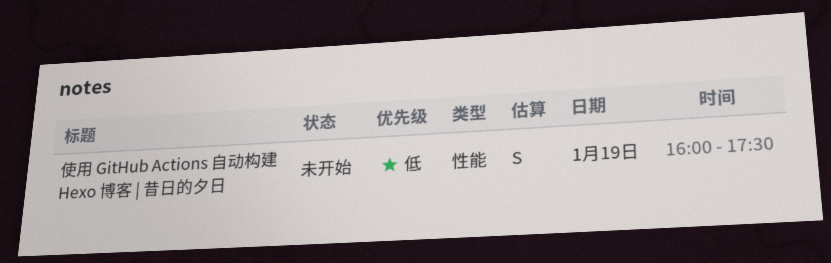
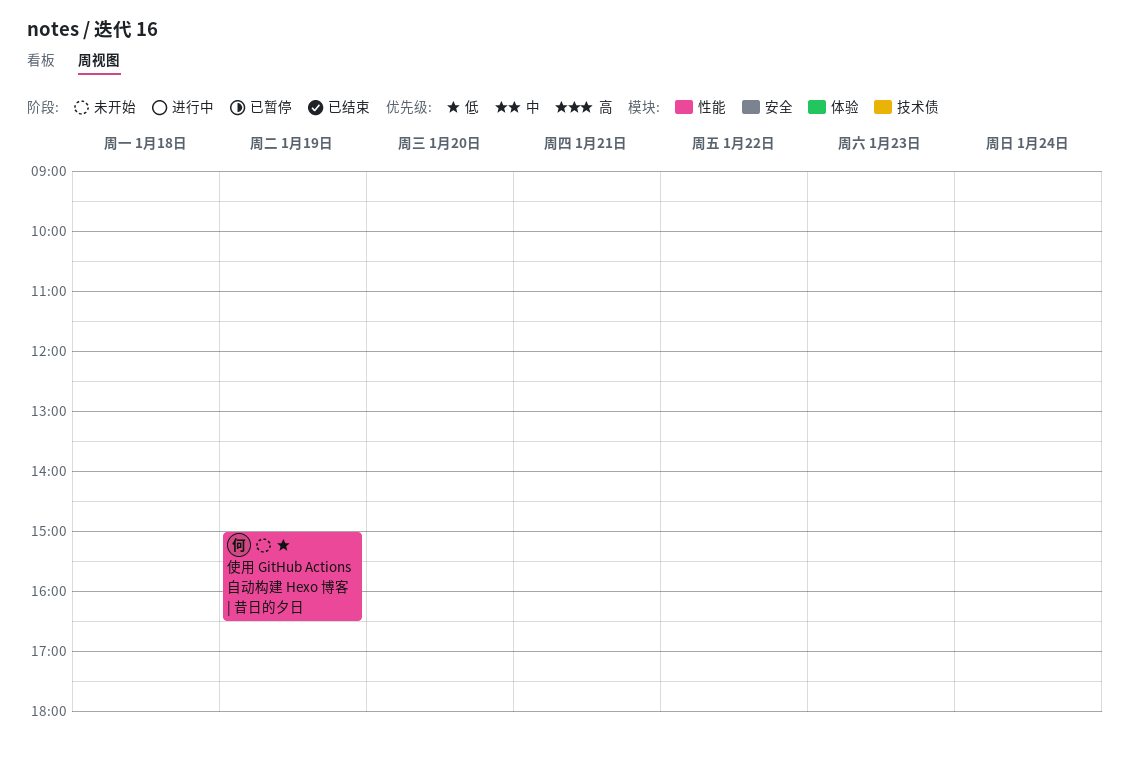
使用 GitHub Actions 自动构建 Hexo 博客 | 昔日的夕日, begins: 16:00 -> 15:00
使用 GitHub Actions 自动构建 Hexo 博客 | 昔日的夕日, ends: 17:30 -> 16:30

